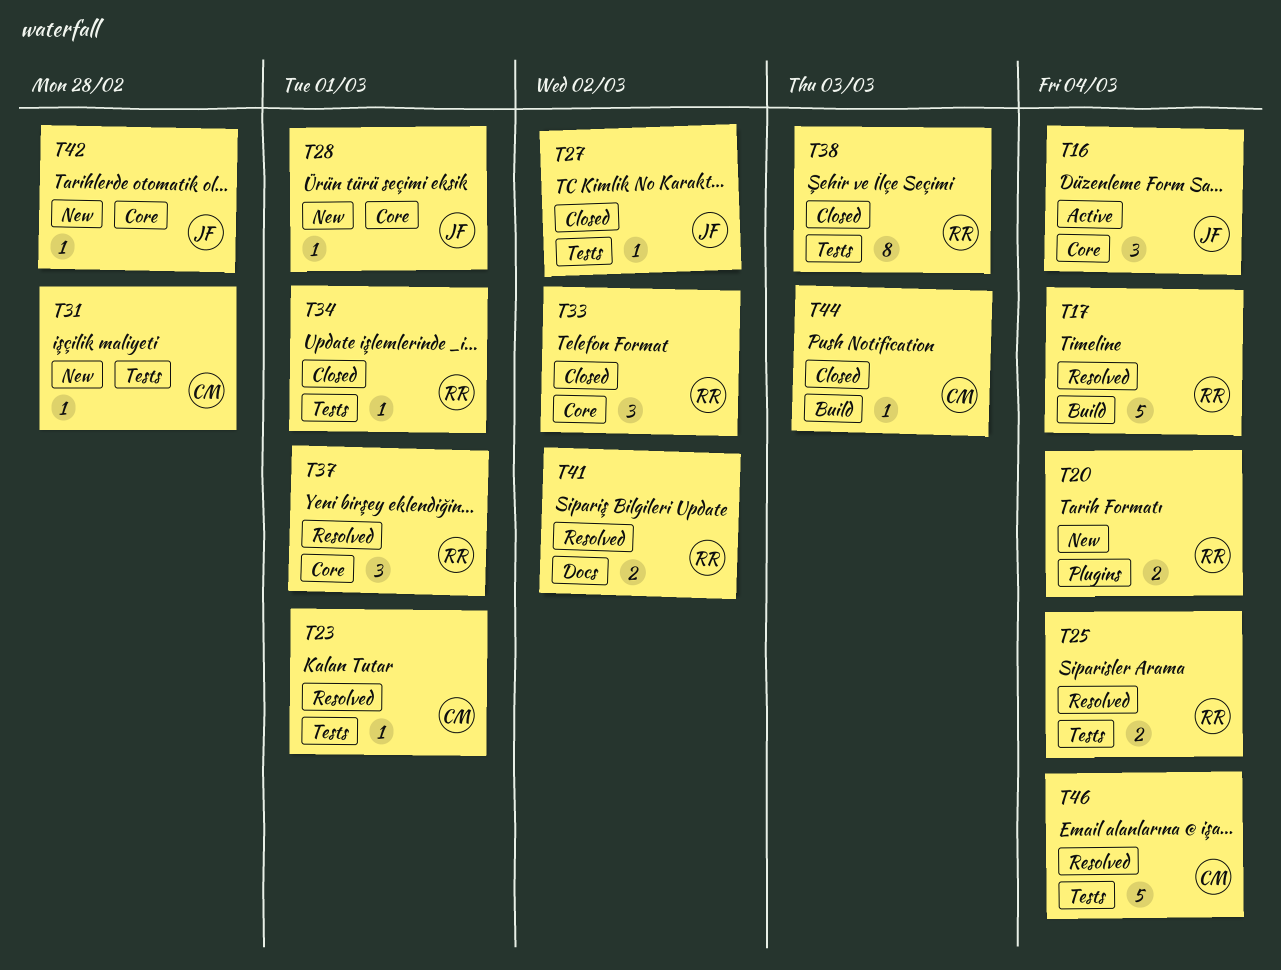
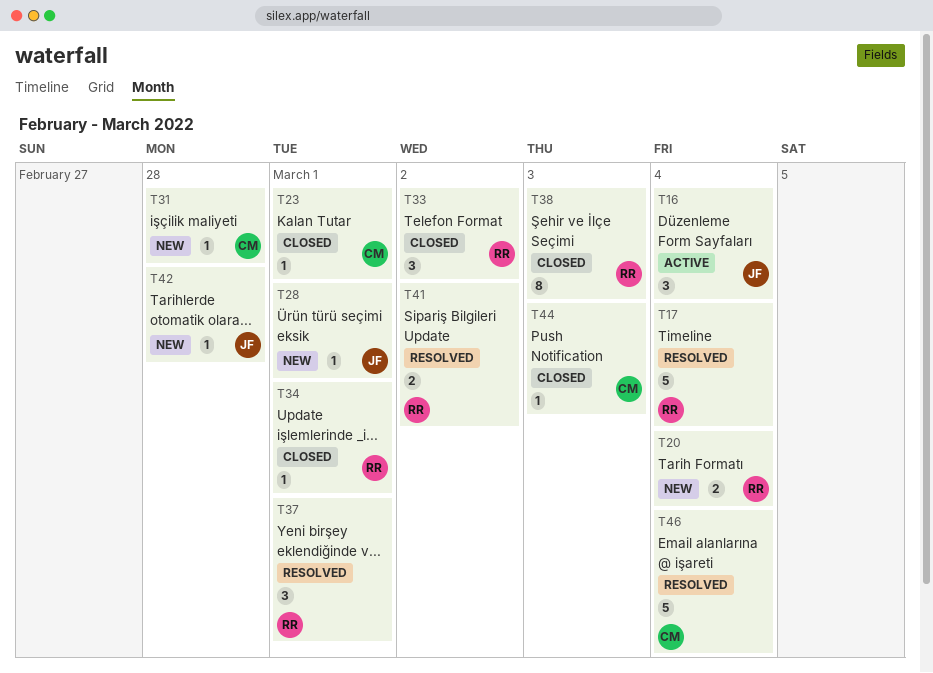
T23, status: Resolved -> Closed
T25: present -> none
T27: present -> none

